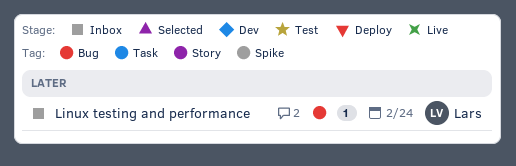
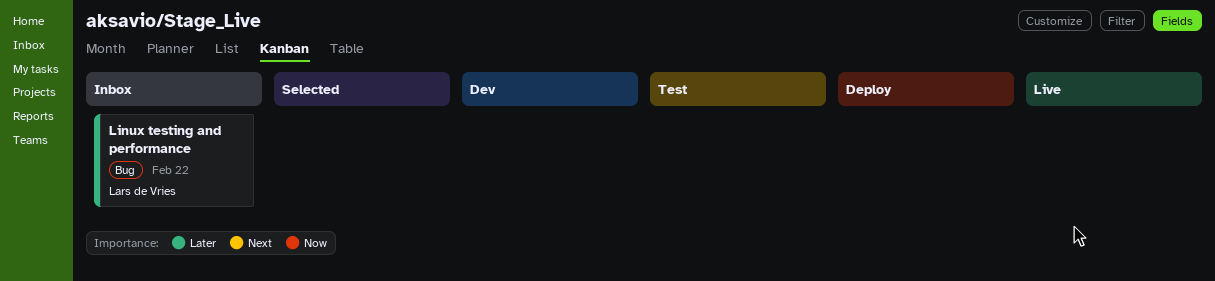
Linux testing and performance, due: Feb 24 -> Feb 22

